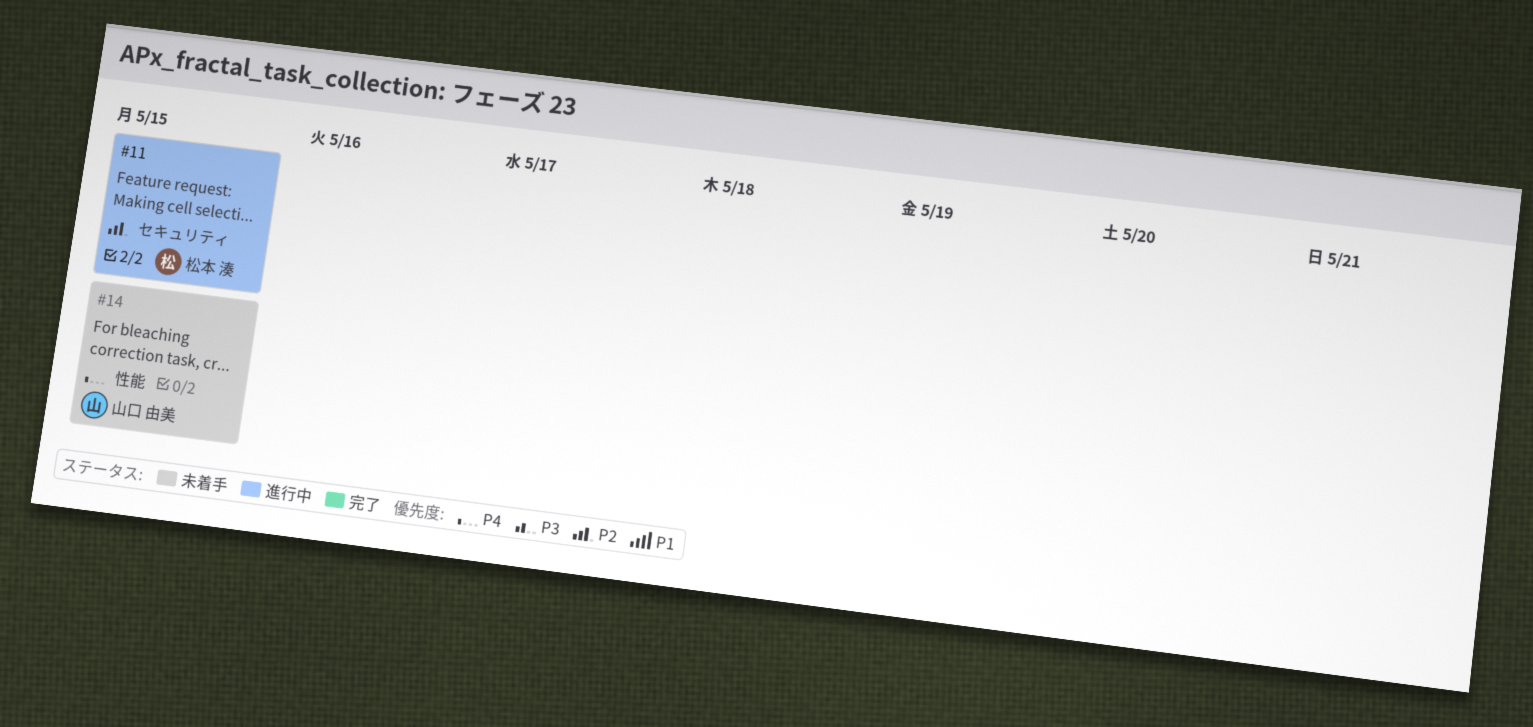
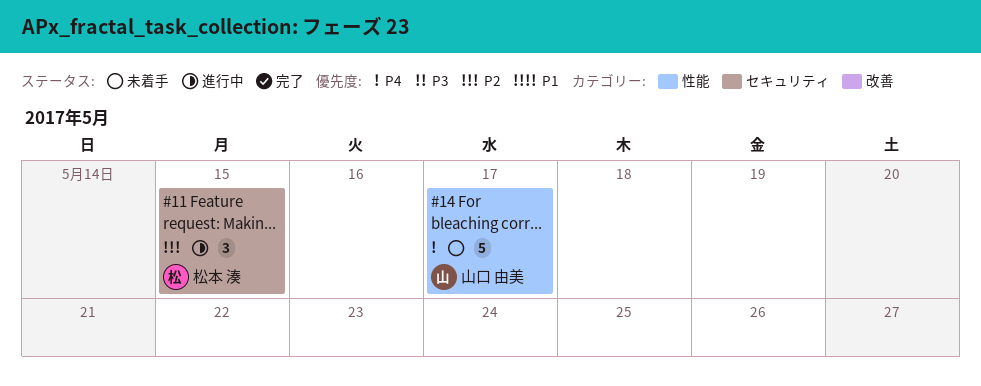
#14, due: May 15 -> May 17

